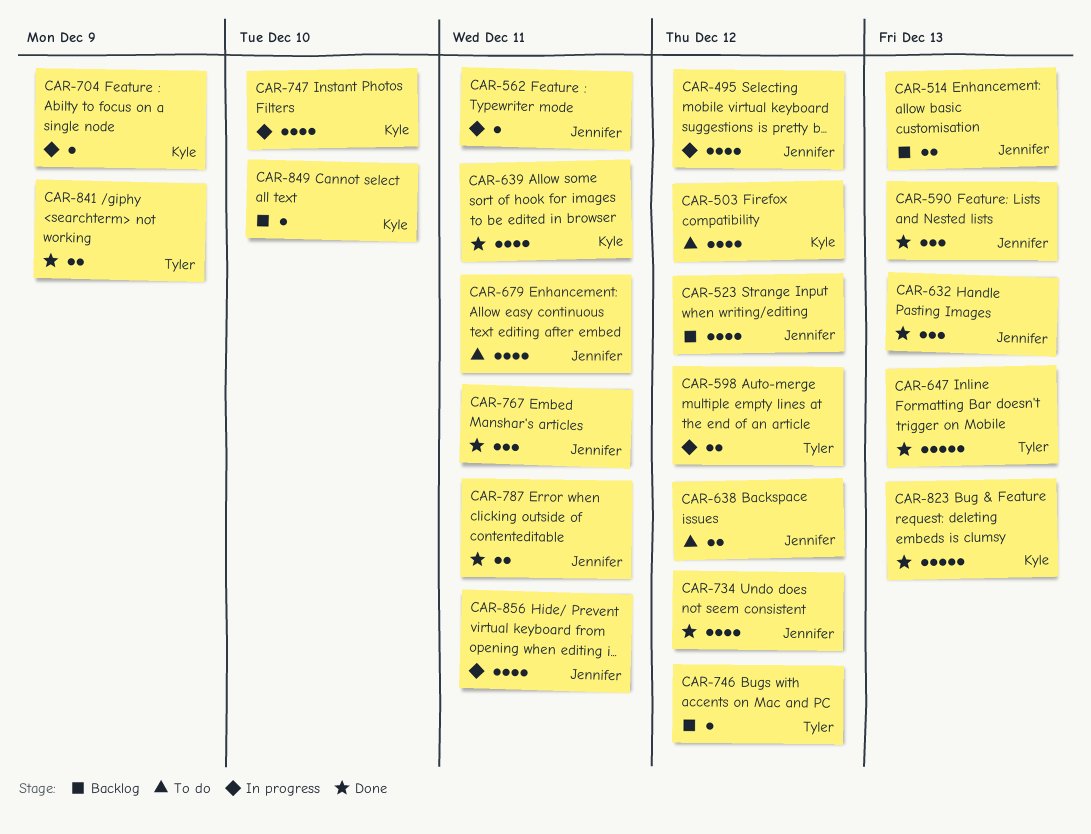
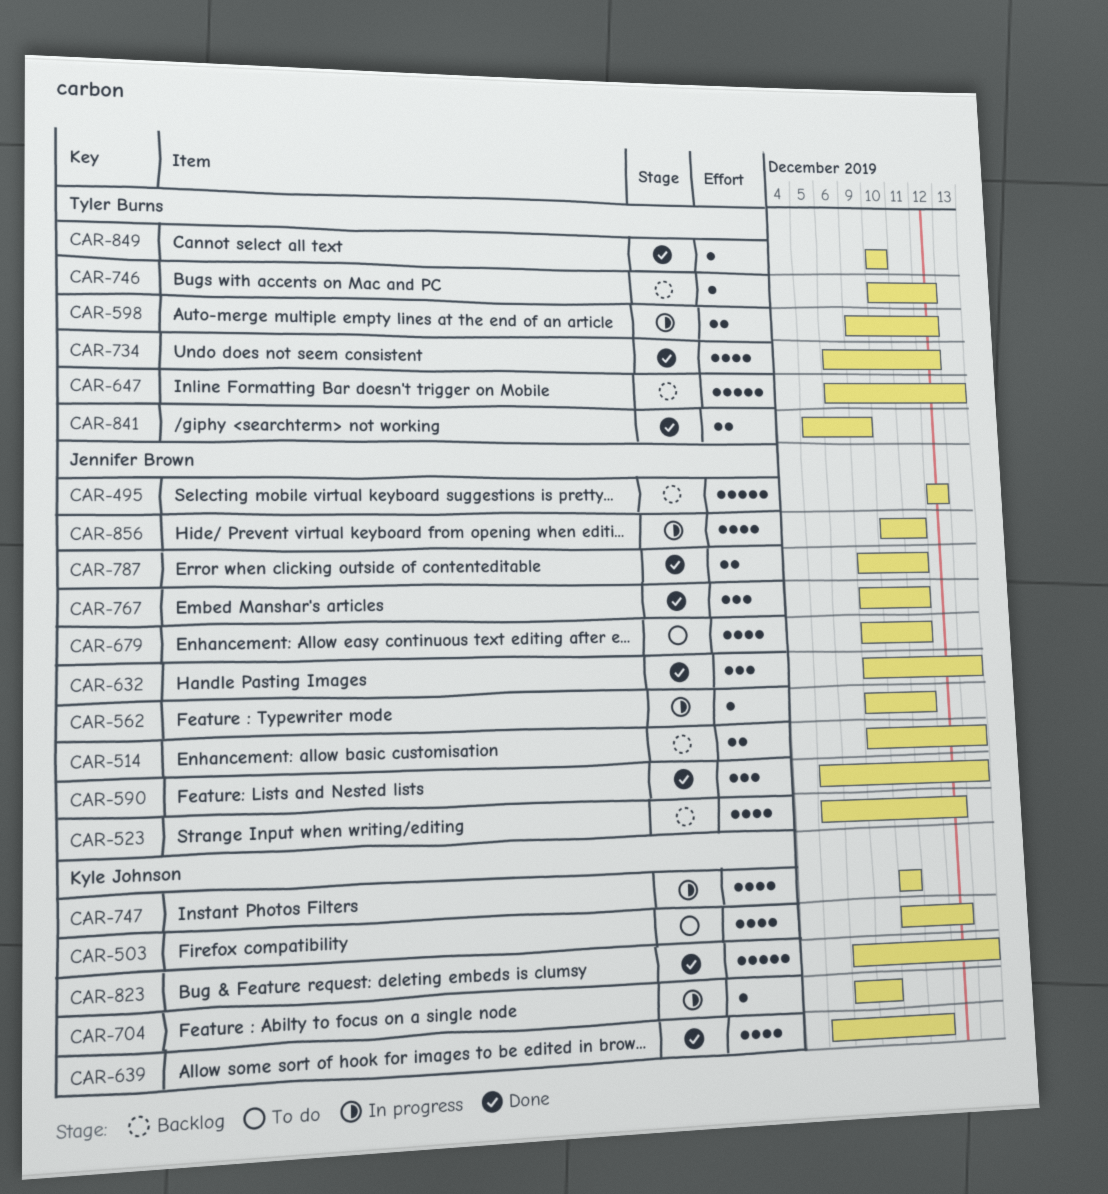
CAR-495, status: In progress -> Backlog
CAR-495, estimate: 4 -> 5
CAR-638: present -> none
CAR-647, status: Done -> Backlog
CAR-734, owner: Jennifer Brown -> Tyler Burns
CAR-849, status: Backlog -> Done
CAR-849, owner: Kyle Johnson -> Tyler Burns

